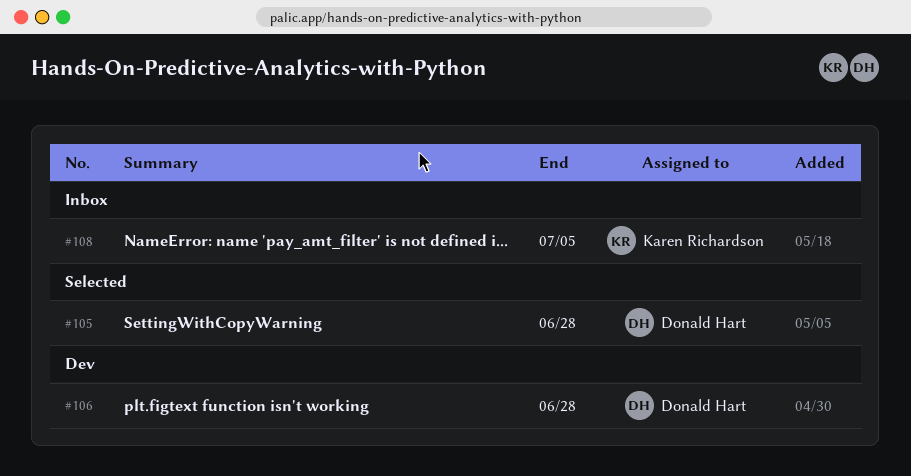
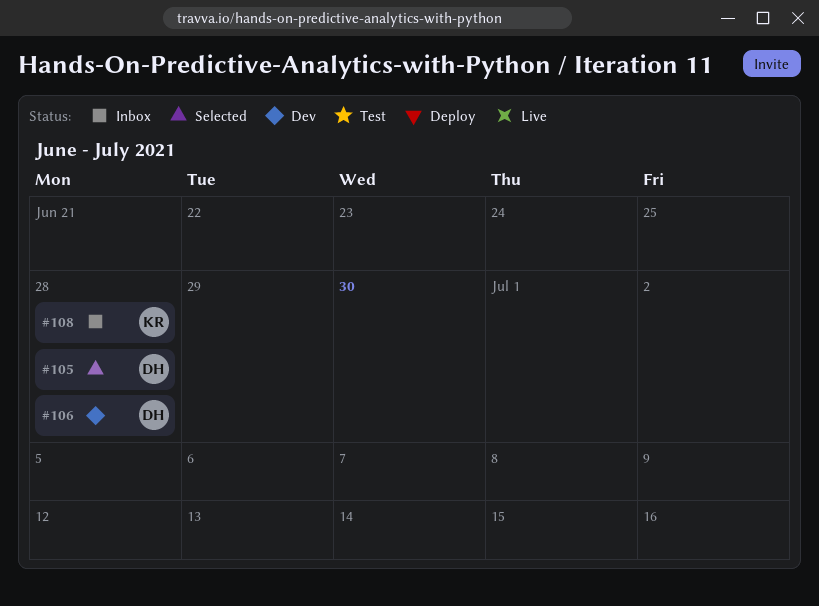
#108, due: Jul 5 -> Jun 28

